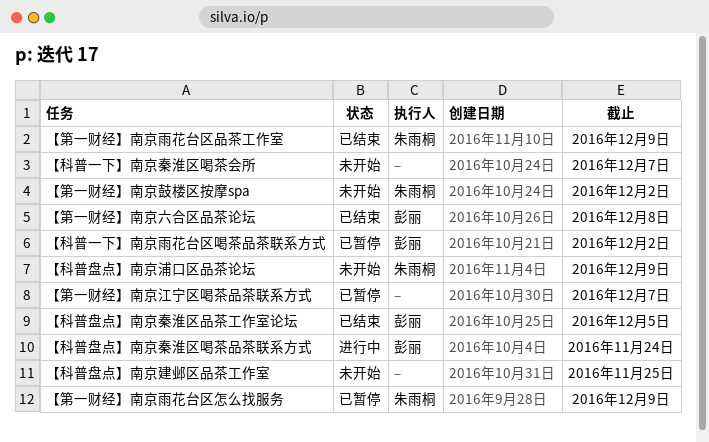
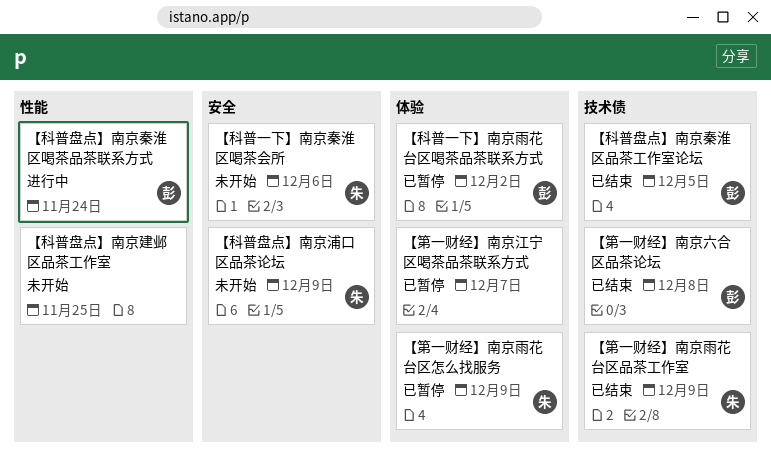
【科普一下】南京秦淮区喝茶会所, owner: none -> 朱雨桐
【科普一下】南京秦淮区喝茶会所, due: Dec 7 -> Dec 6
【第一财经】南京鼓楼区按摩spa: present -> none

